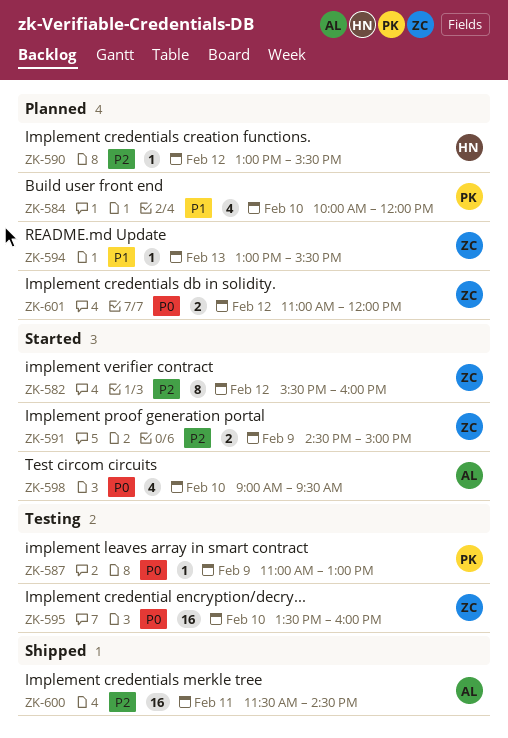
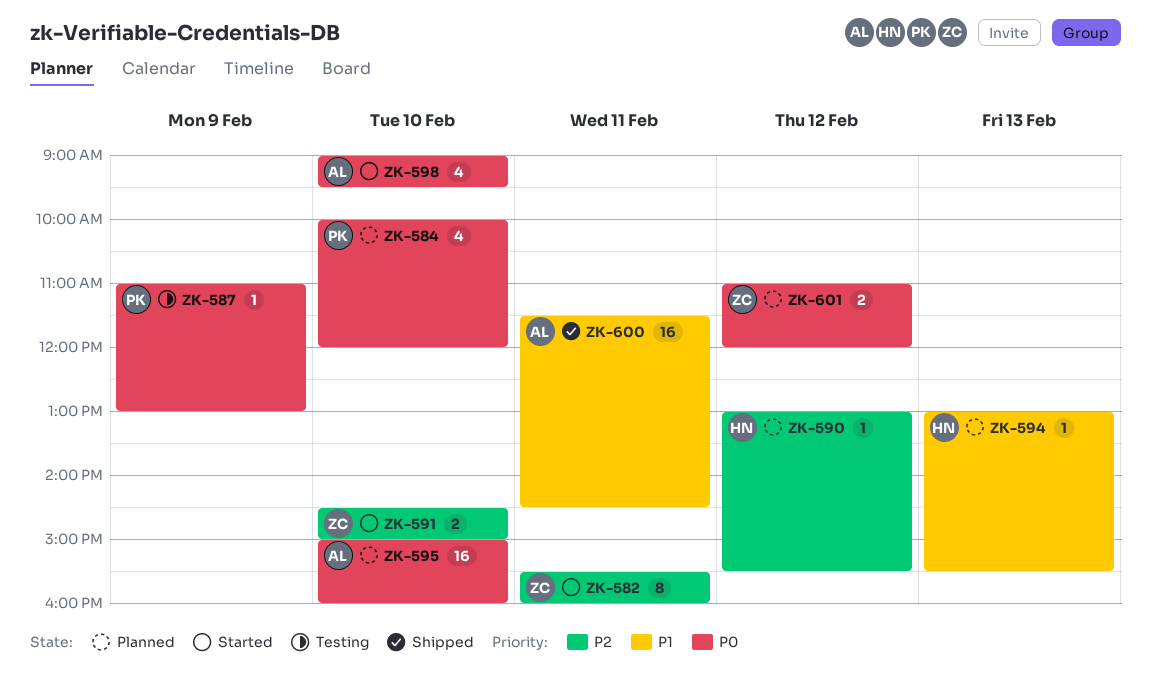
ZK-582, day: Feb 12 -> Feb 11
ZK-584, priority: P1 -> P0
ZK-591, day: Feb 9 -> Feb 10
ZK-594, owner: ZC -> HN
ZK-595, status: Testing -> Planned
ZK-595, owner: ZC -> AL
ZK-595, begins: 13:30 -> 15:00
ZK-600, priority: P2 -> P1

